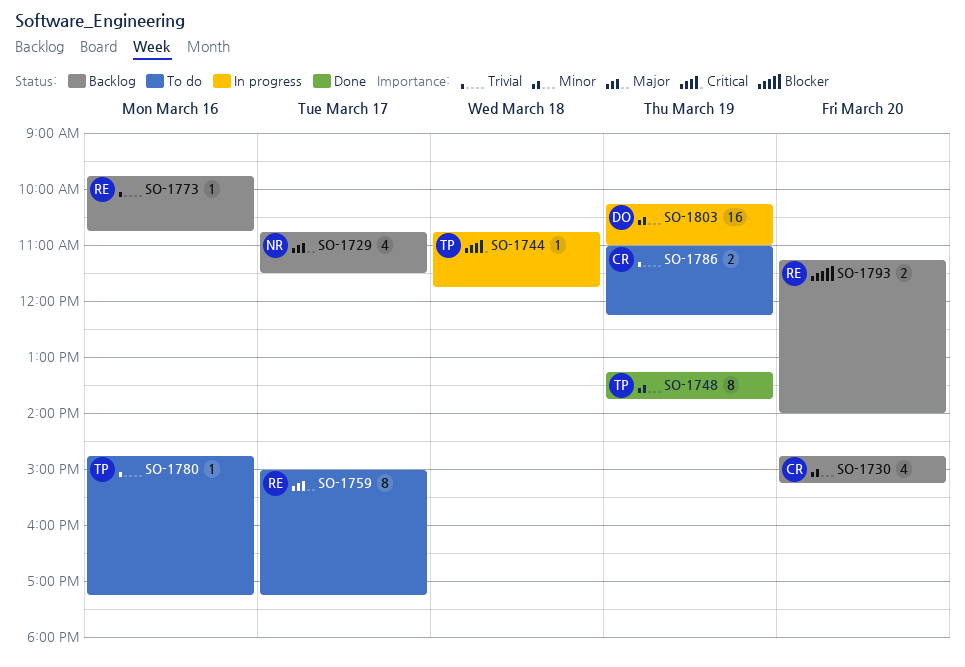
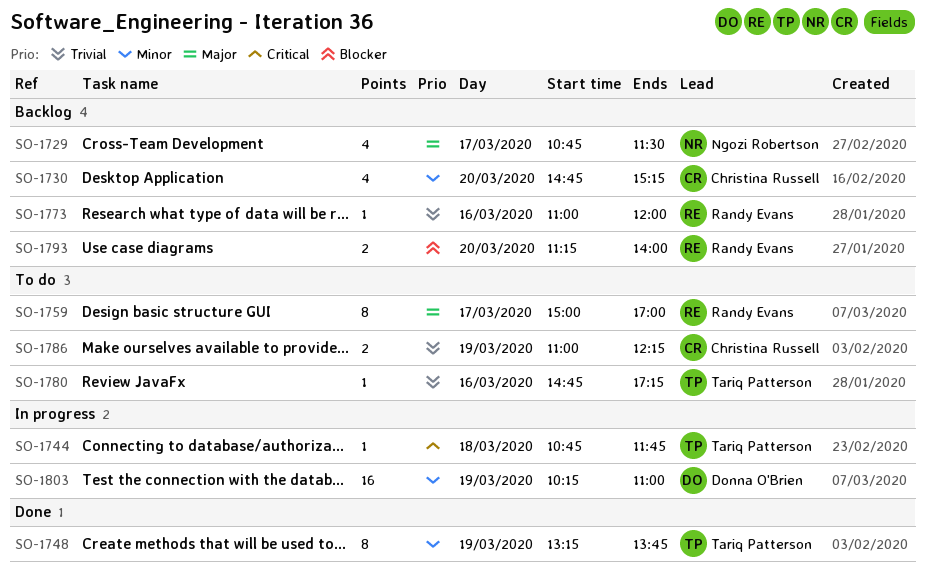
SO-1759, ends: 17:15 -> 17:00
SO-1773, begins: 09:45 -> 11:00
SO-1773, ends: 10:45 -> 12:00

